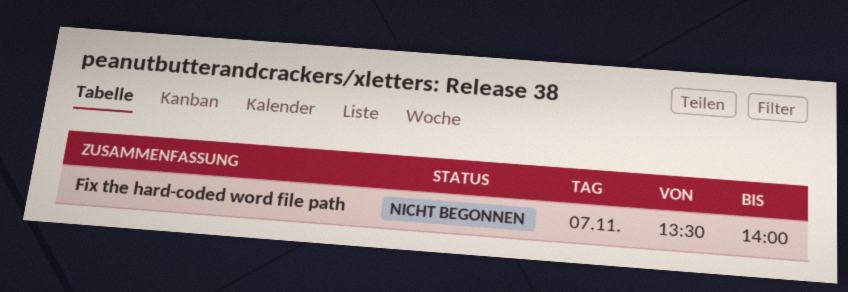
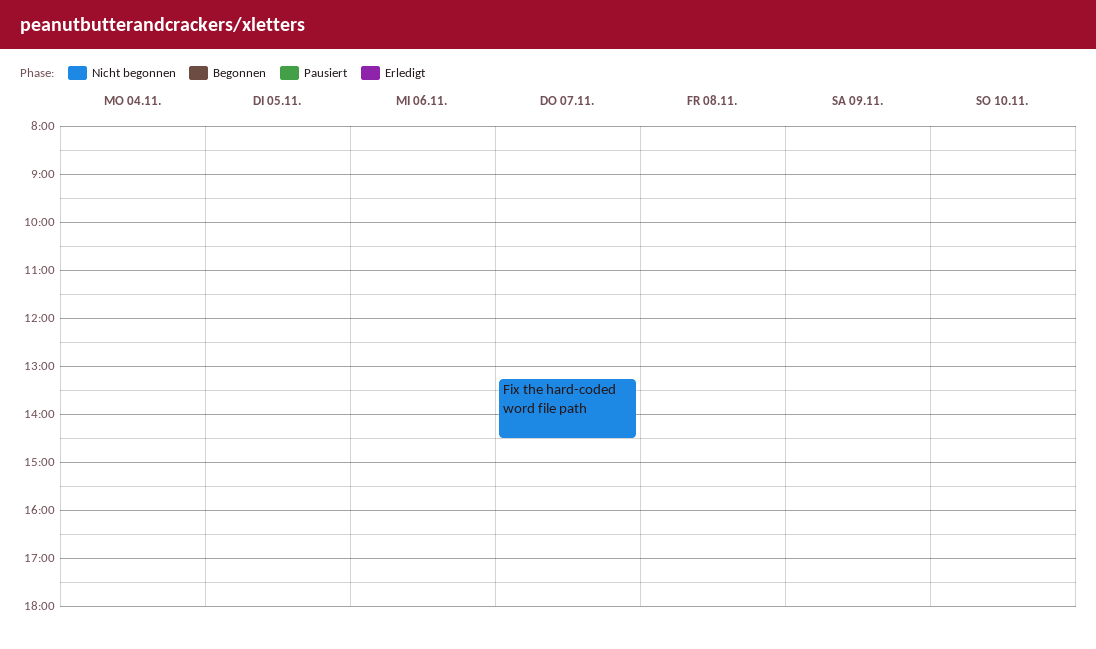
Fix the hard-coded word file path, begins: 13:30 -> 13:15
Fix the hard-coded word file path, ends: 14:00 -> 14:30

